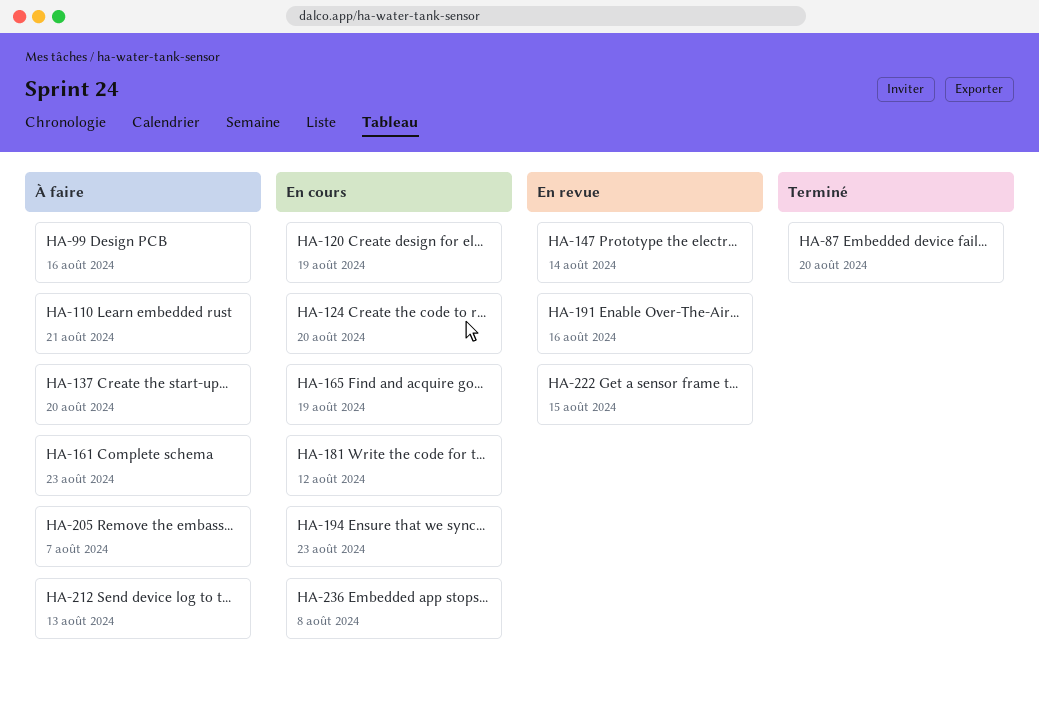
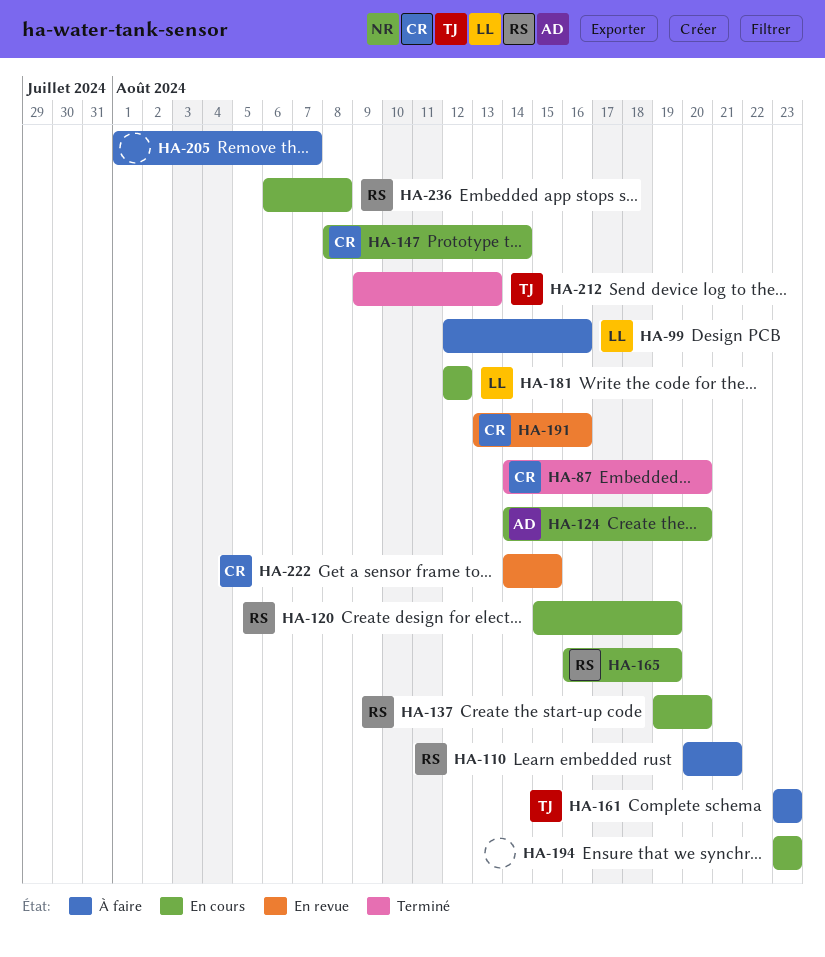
HA-137, status: À faire -> En cours
HA-147, status: En revue -> En cours
HA-212, status: À faire -> Terminé

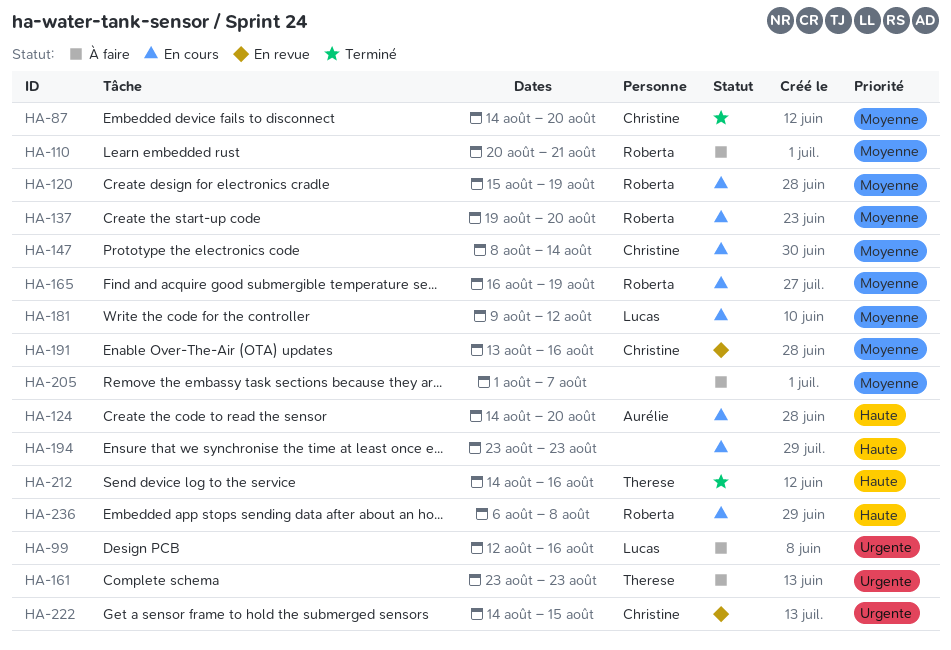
HA-181, start: Aug 12 -> Aug 9
HA-212, start: Aug 9 -> Aug 14
HA-212, due: Aug 13 -> Aug 16

